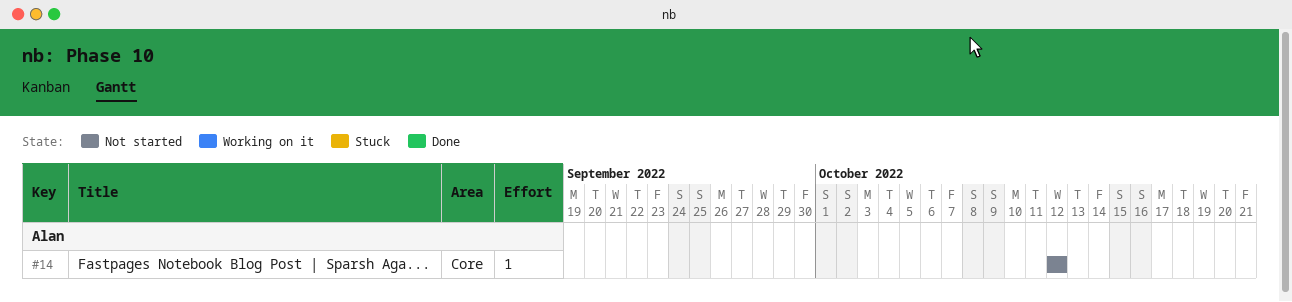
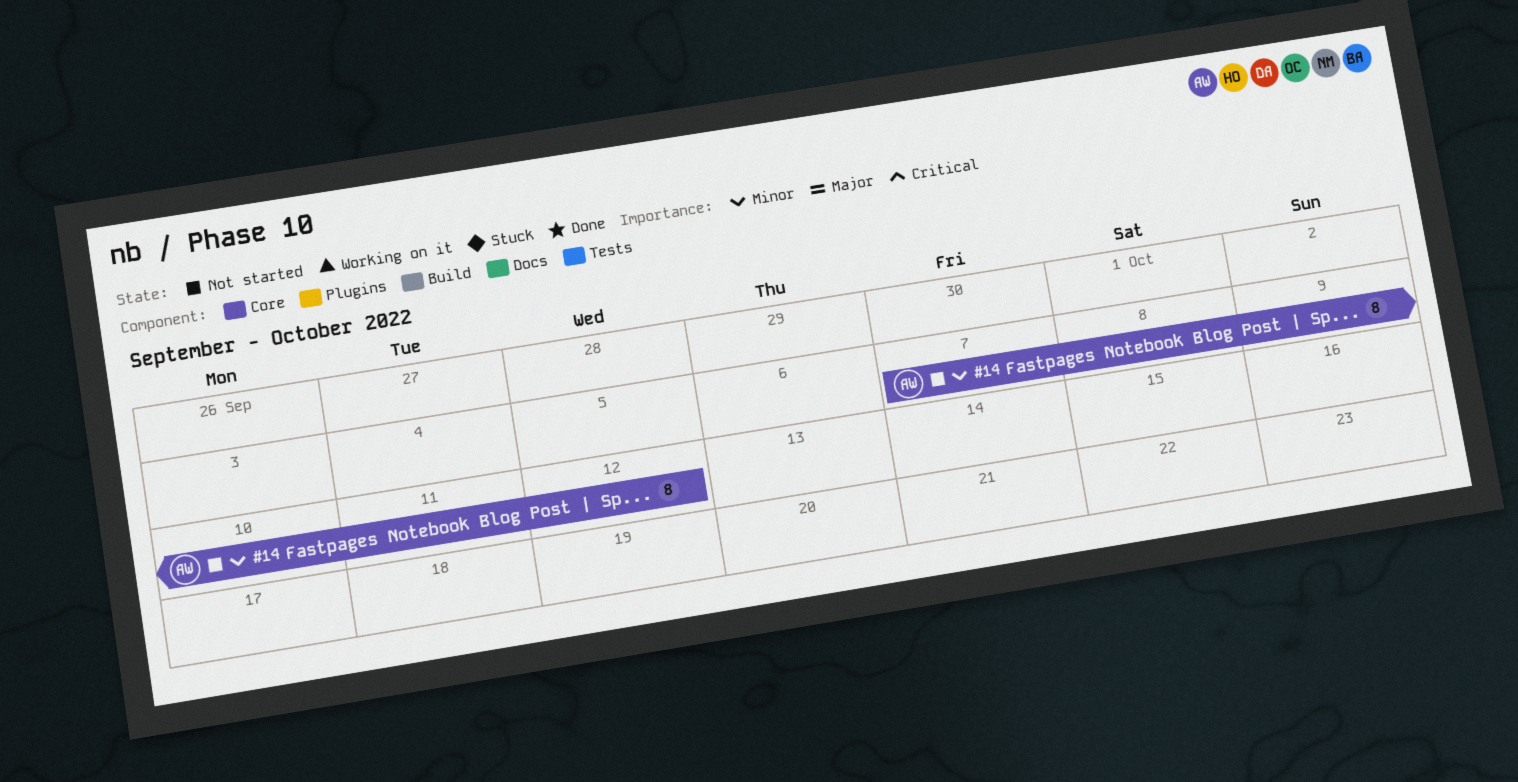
#14, estimate: 1 -> 8
#14, start: Oct 12 -> Oct 7

